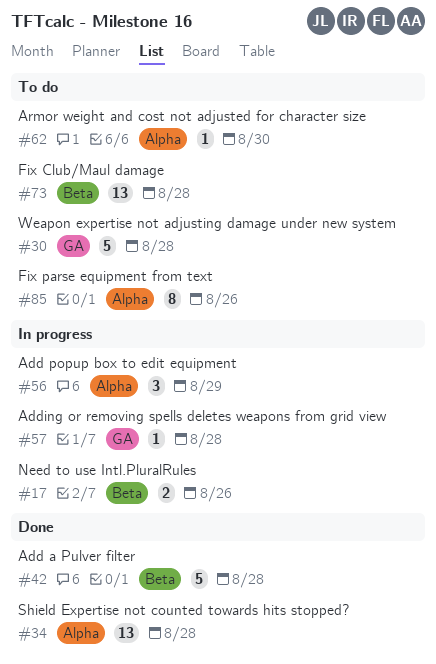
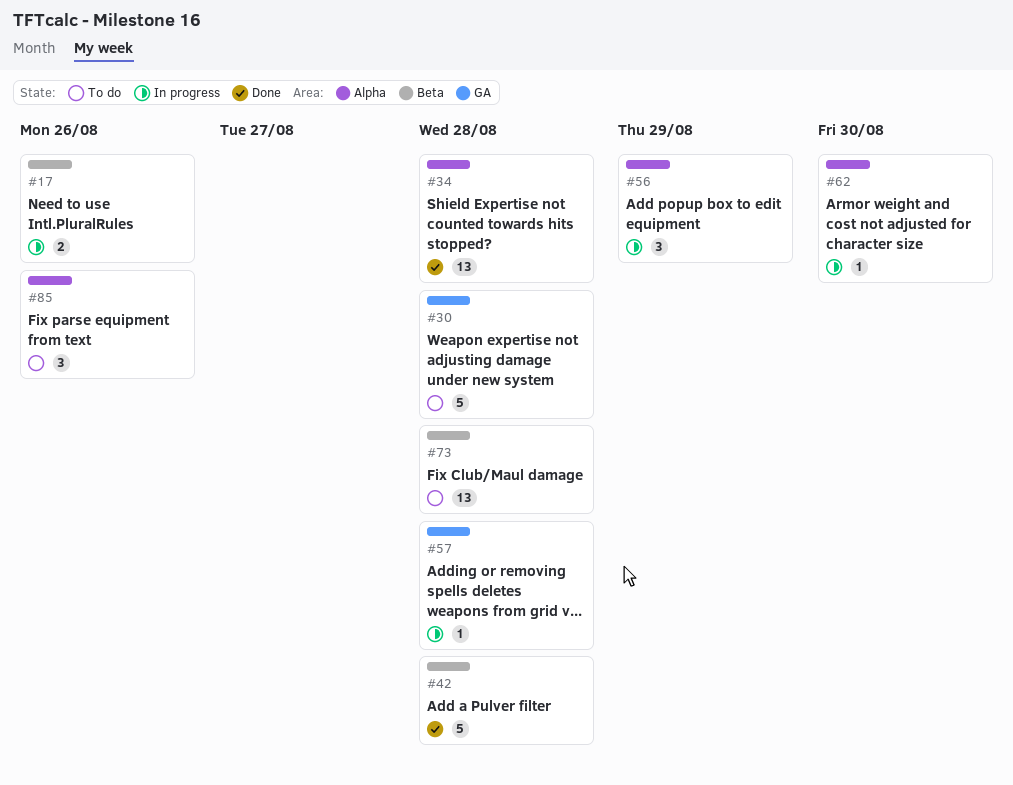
#62, status: To do -> In progress
#85, estimate: 8 -> 3

